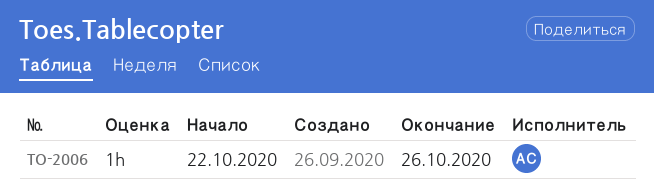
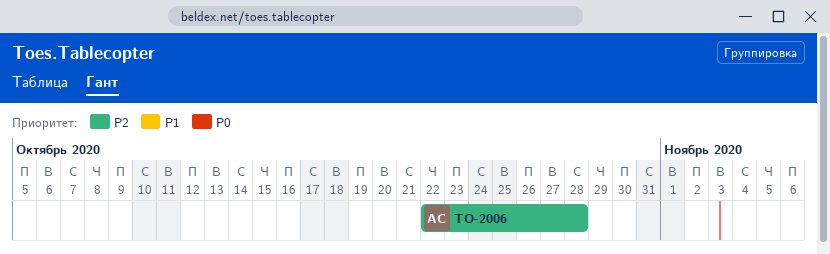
TO-2006, due: Oct 26 -> Oct 28

